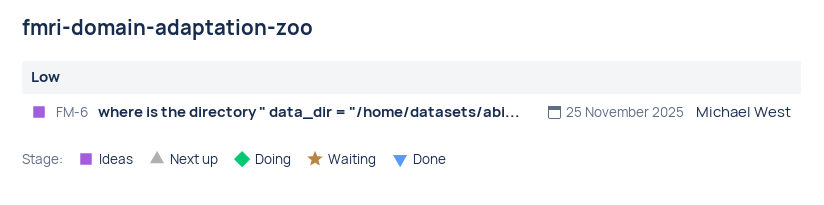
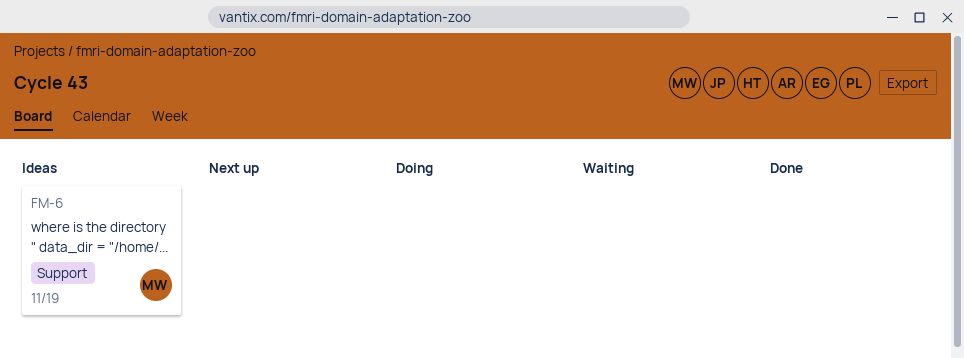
FM-6, due: Nov 25 -> Nov 19

